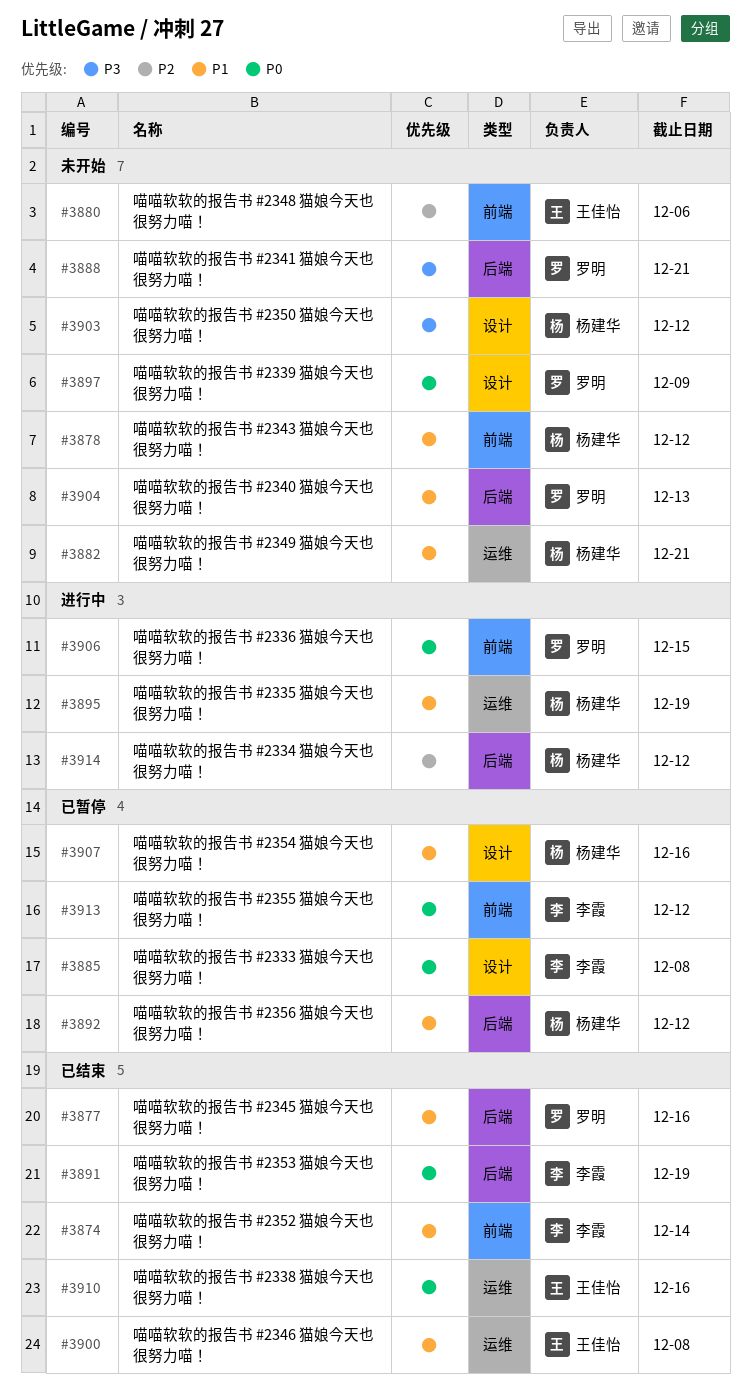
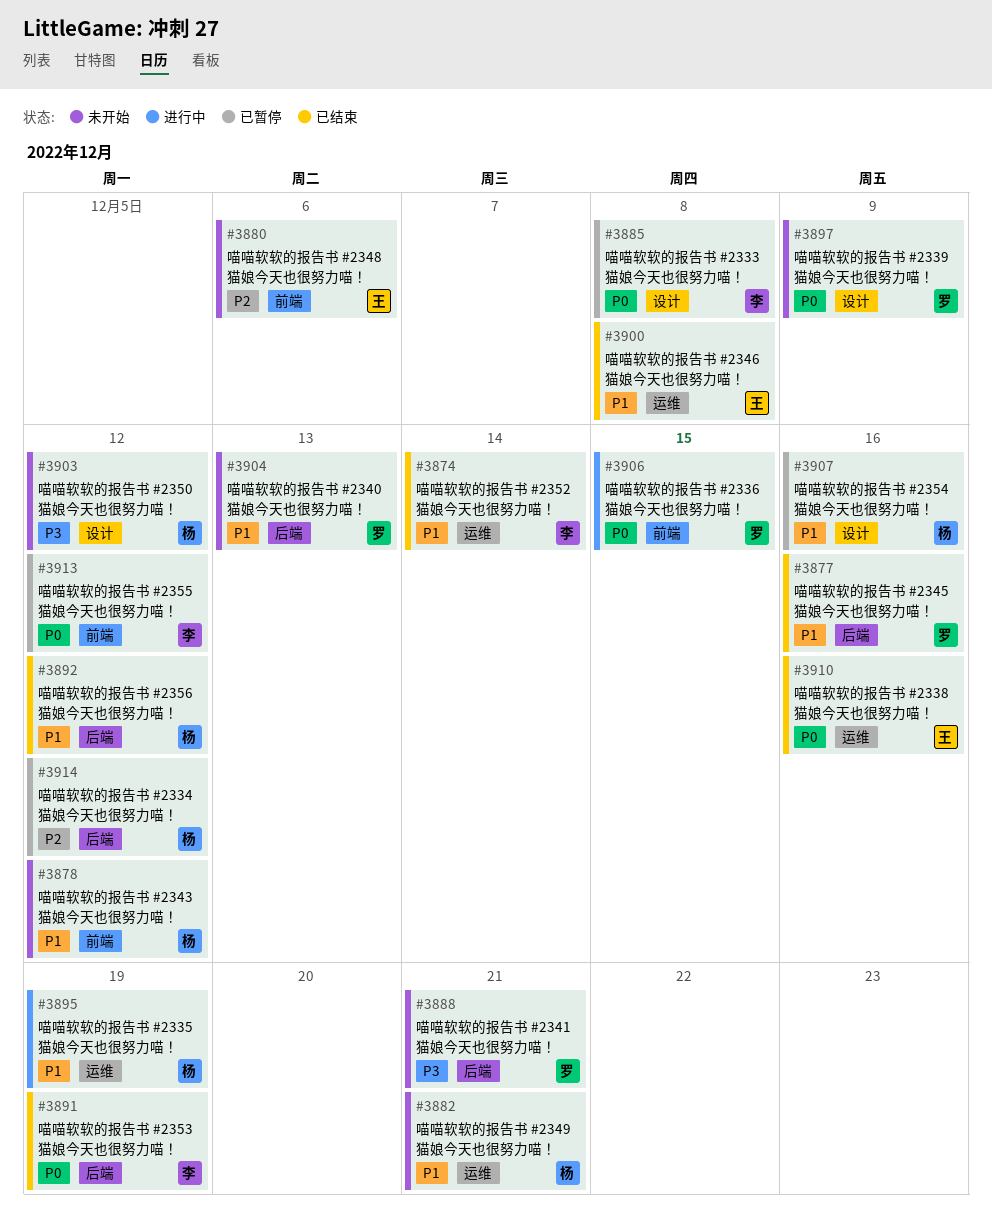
#3874, label: 前端 -> 运维
#3892, status: 已暂停 -> 已结束
#3914, status: 进行中 -> 已暂停

